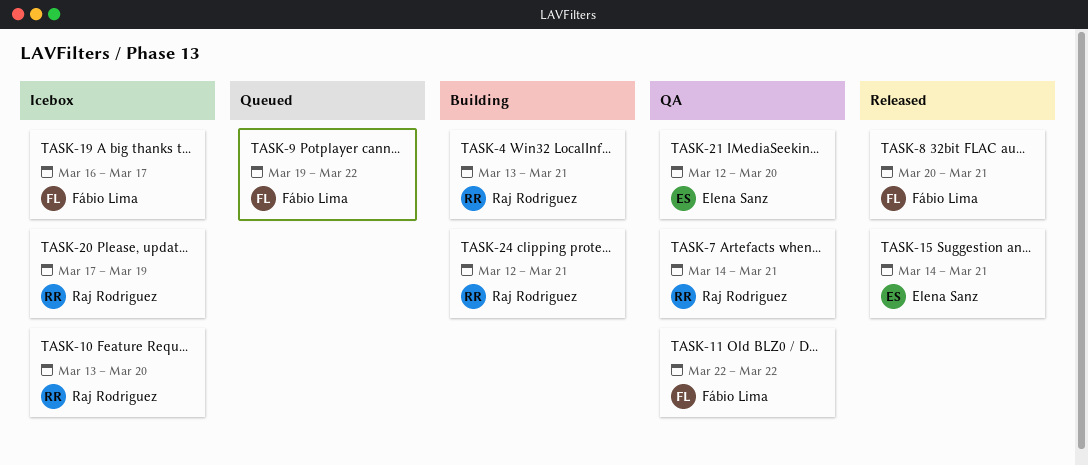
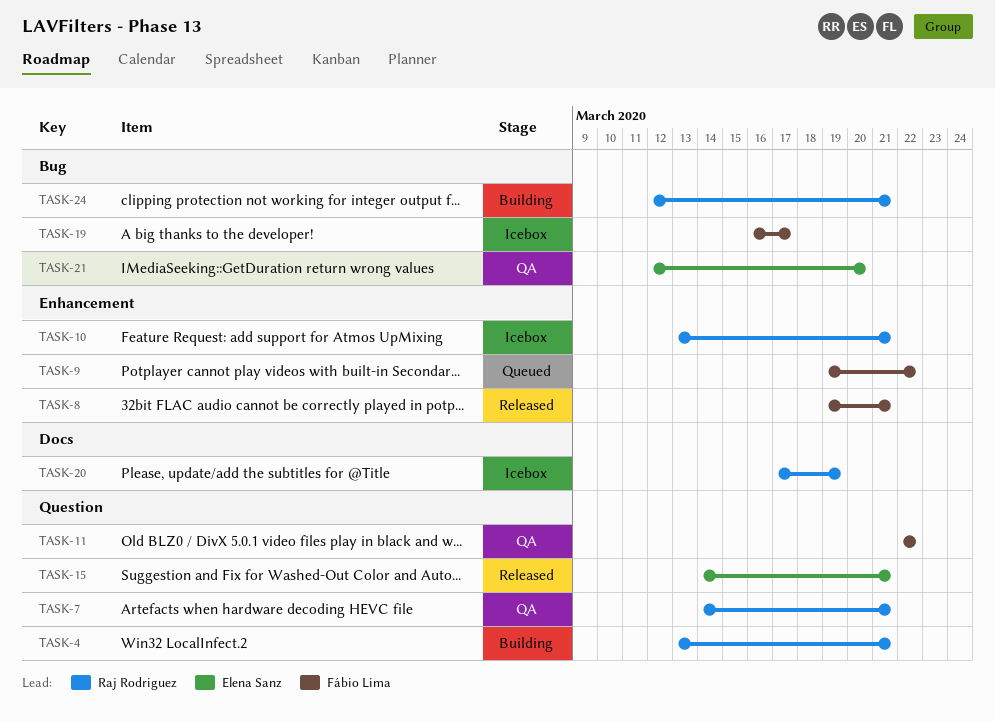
TASK-8, start: Mar 20 -> Mar 19
TASK-10, due: Mar 20 -> Mar 21

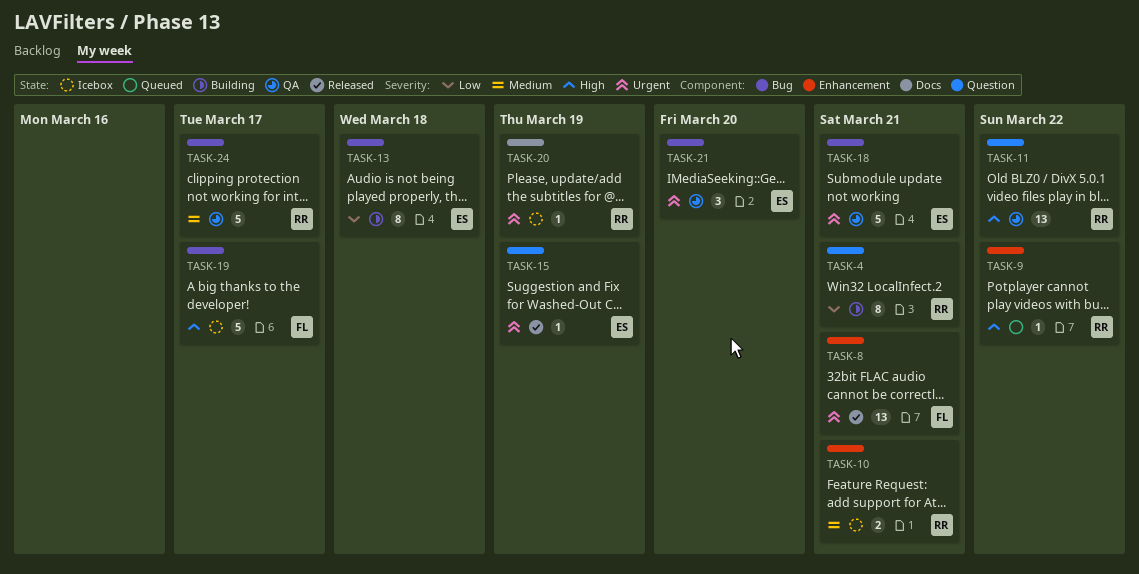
TASK-7: present -> none
TASK-9, owner: Fábio Lima -> Raj Rodriguez
TASK-11, owner: Fábio Lima -> Raj Rodriguez
TASK-13: none -> present
TASK-15, due: Mar 21 -> Mar 19
TASK-18: none -> present
TASK-24, status: Building -> QA
TASK-24, due: Mar 21 -> Mar 17

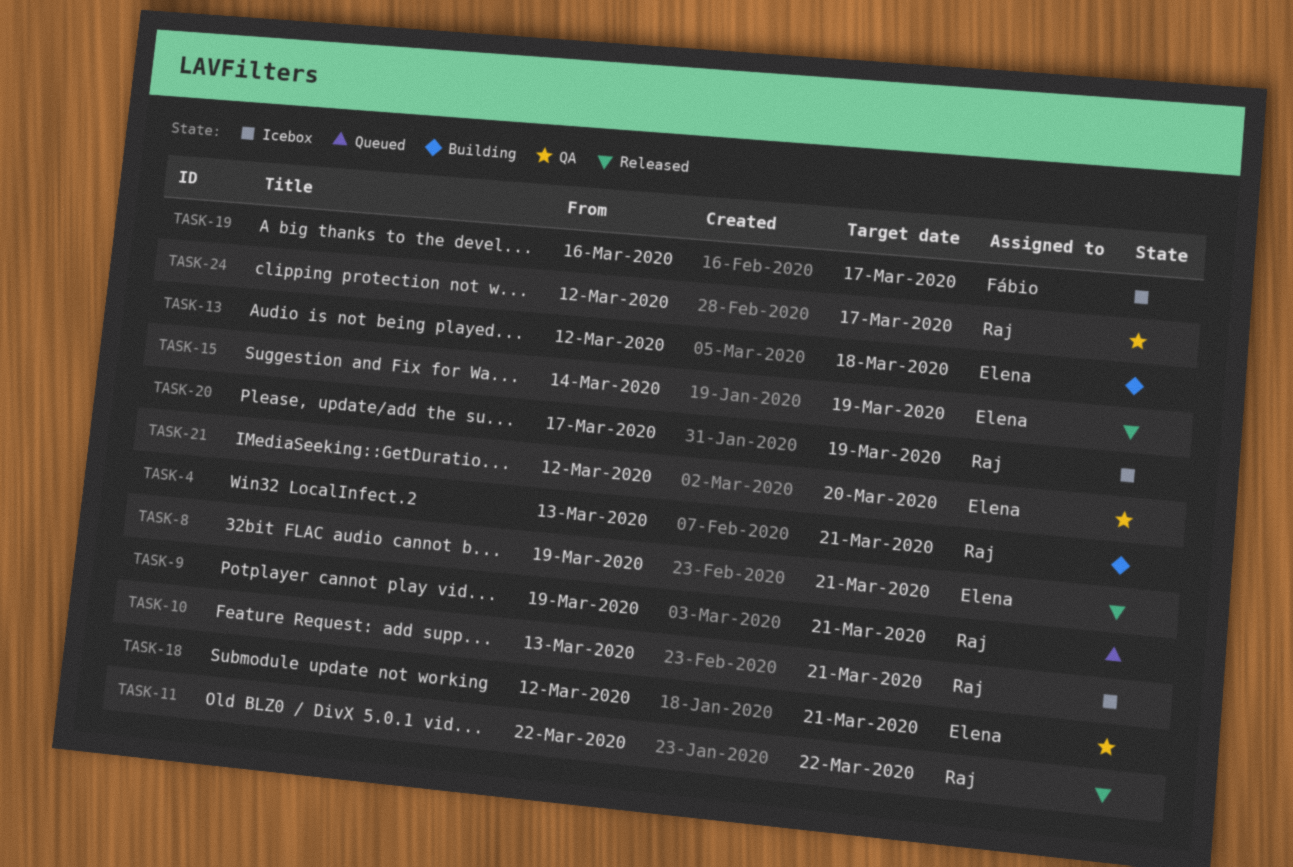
TASK-8, owner: Fábio -> Elena
TASK-9, due: Mar 22 -> Mar 21
TASK-11, status: QA -> Released

